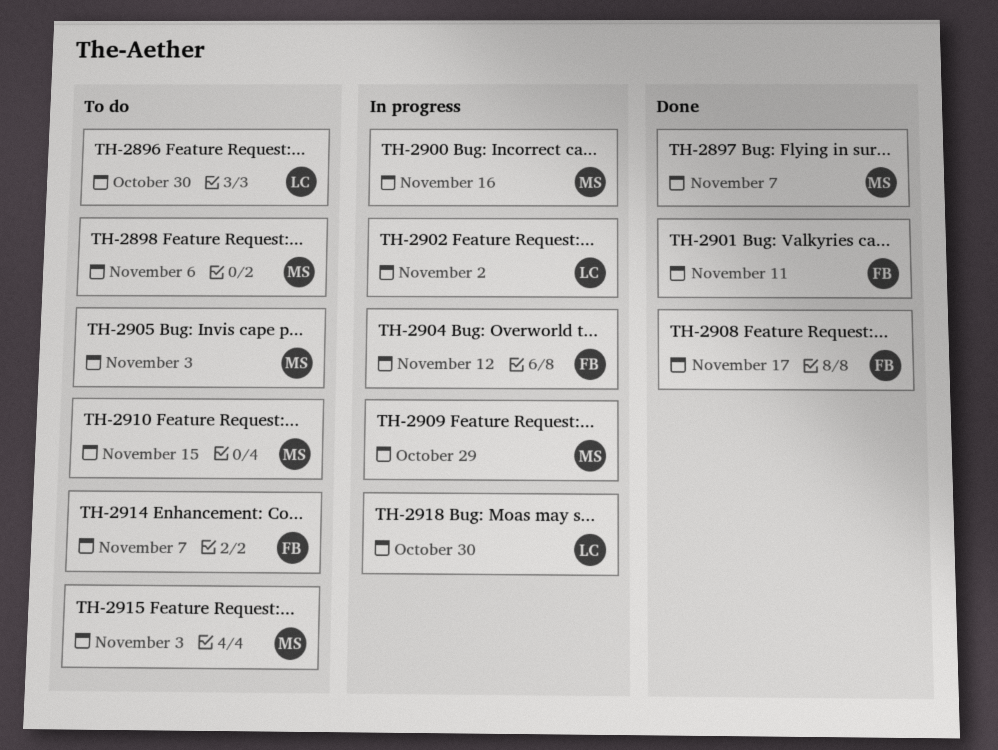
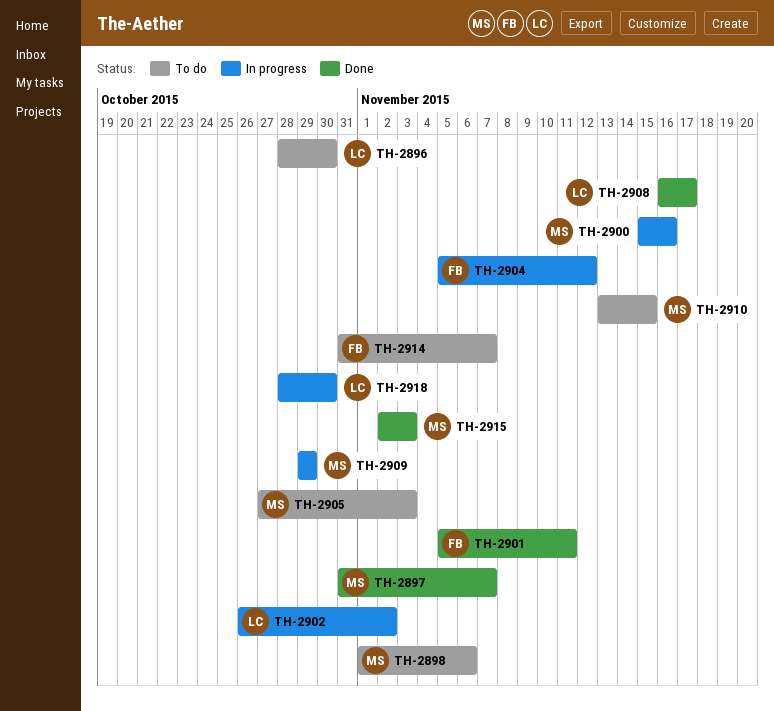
TH-2908, owner: FB -> LC
TH-2915, status: To do -> Done

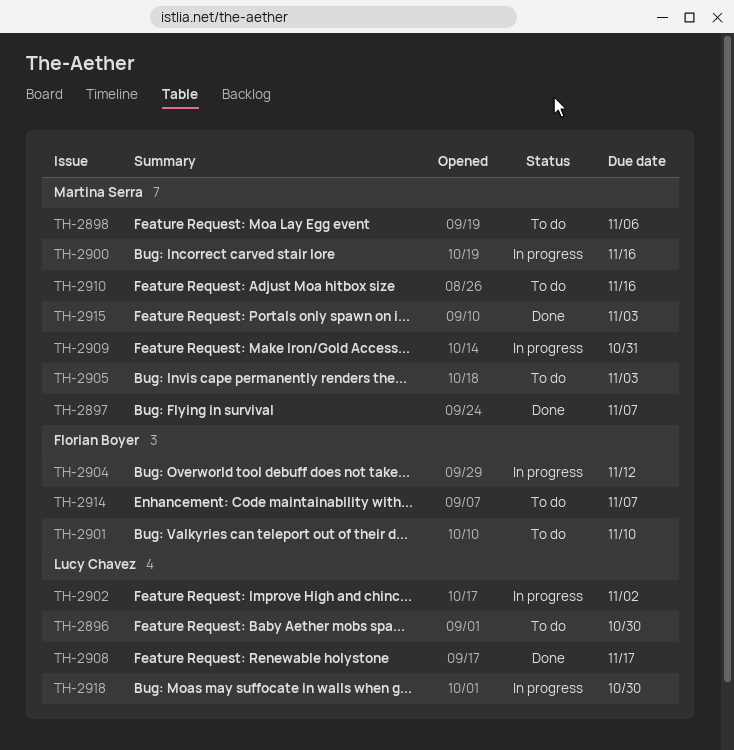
TH-2901, status: Done -> To do
TH-2901, due: Nov 11 -> Nov 10
TH-2909, due: Oct 29 -> Oct 31
TH-2910, due: Nov 15 -> Nov 16

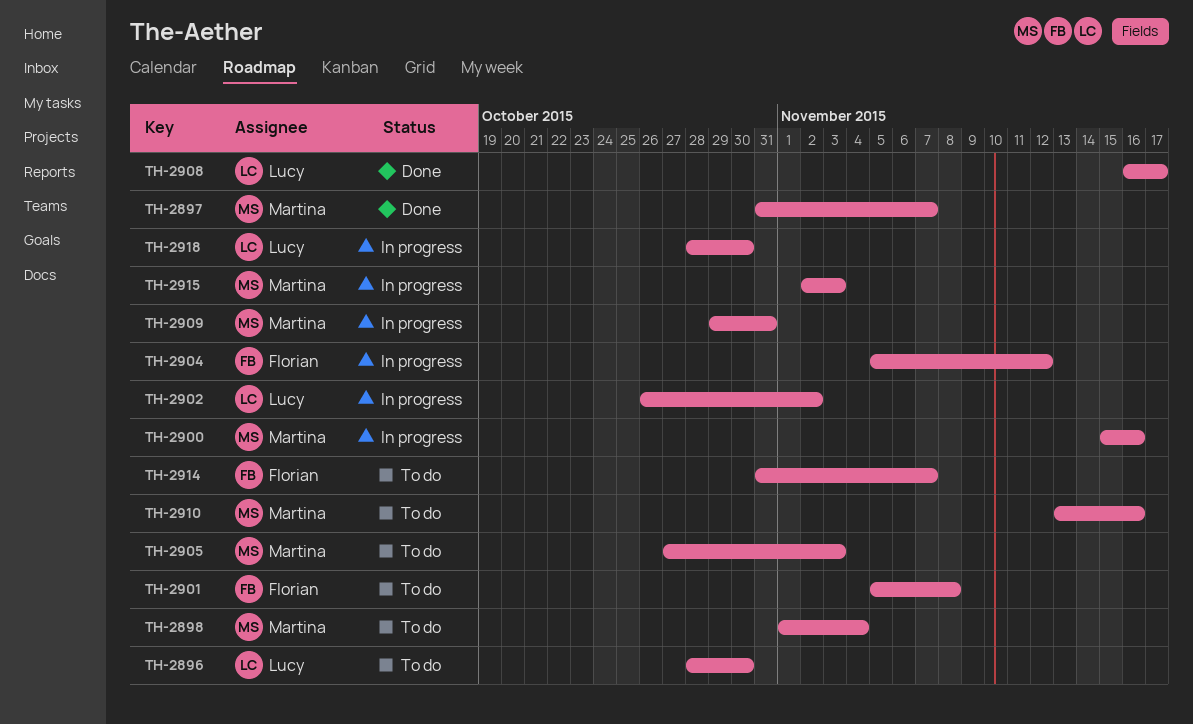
TH-2898, due: Nov 6 -> Nov 4
TH-2901, due: Nov 10 -> Nov 8
TH-2915, status: Done -> In progress

